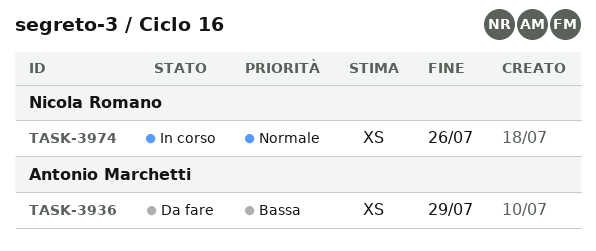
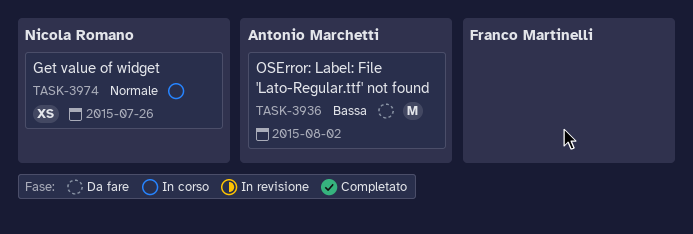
TASK-3936, estimate: XS -> M
TASK-3936, due: Jul 29 -> Aug 2

